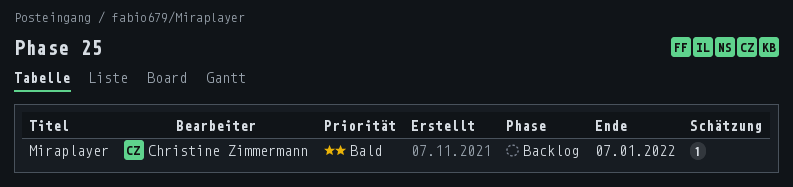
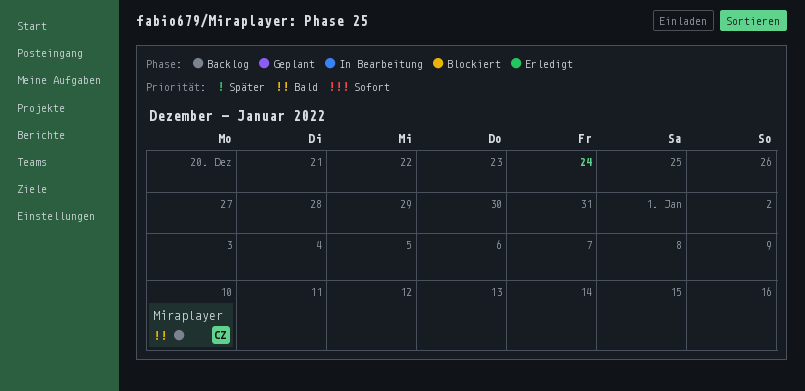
Miraplayer, due: Jan 7 -> Jan 10

